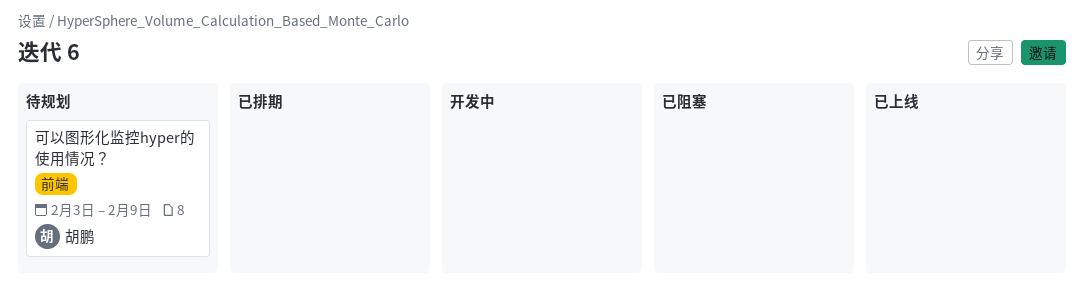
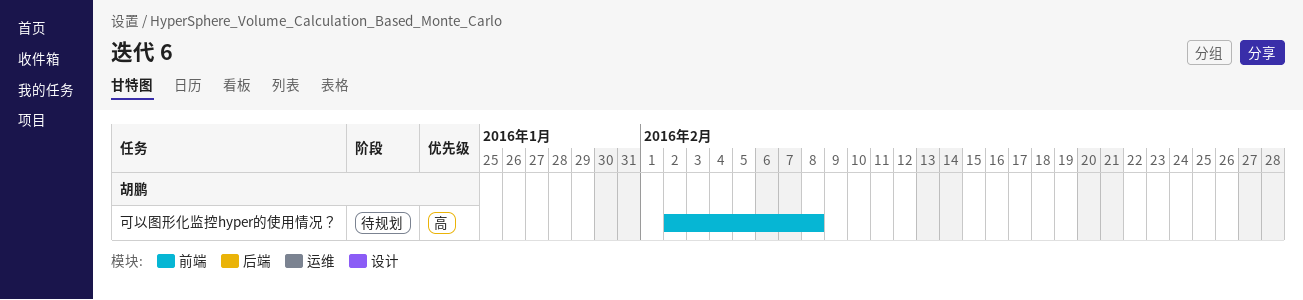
可以图形化监控hyper的使用情况？, start: Feb 3 -> Feb 2
可以图形化监控hyper的使用情况？, due: Feb 9 -> Feb 8

